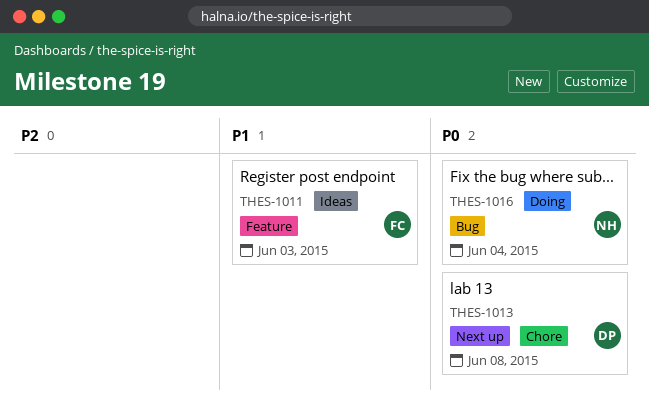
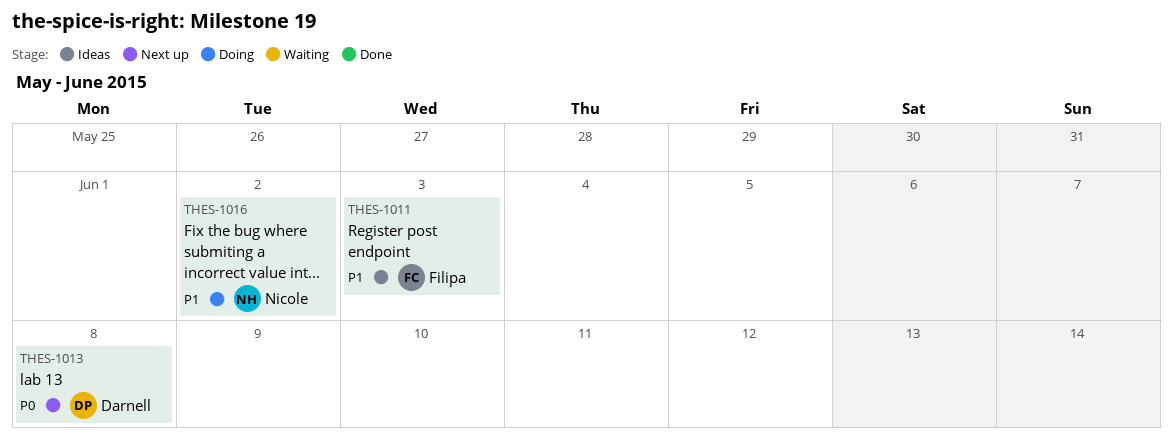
THES-1016, priority: P0 -> P1
THES-1016, due: Jun 4 -> Jun 2

